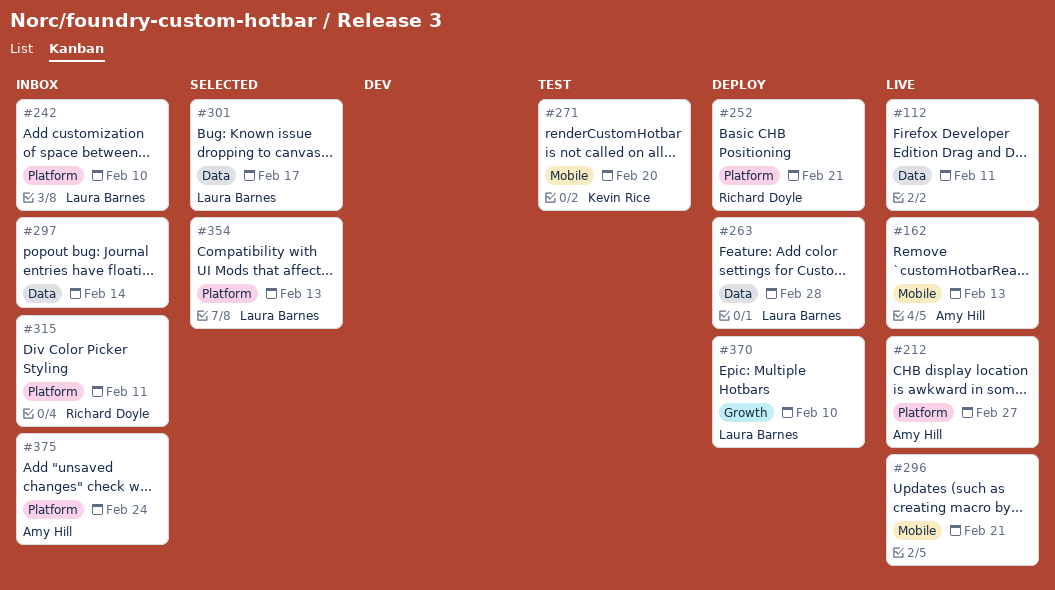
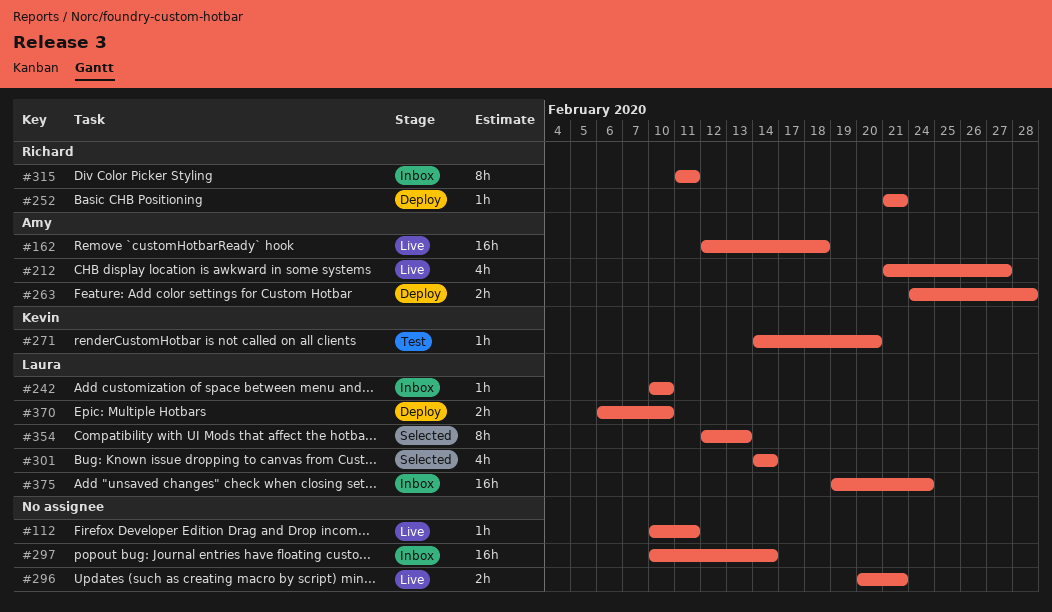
#162, due: Feb 13 -> Feb 18
#263, owner: Laura Barnes -> Amy Hill
#301, due: Feb 17 -> Feb 14
#375, owner: Amy Hill -> Laura Barnes

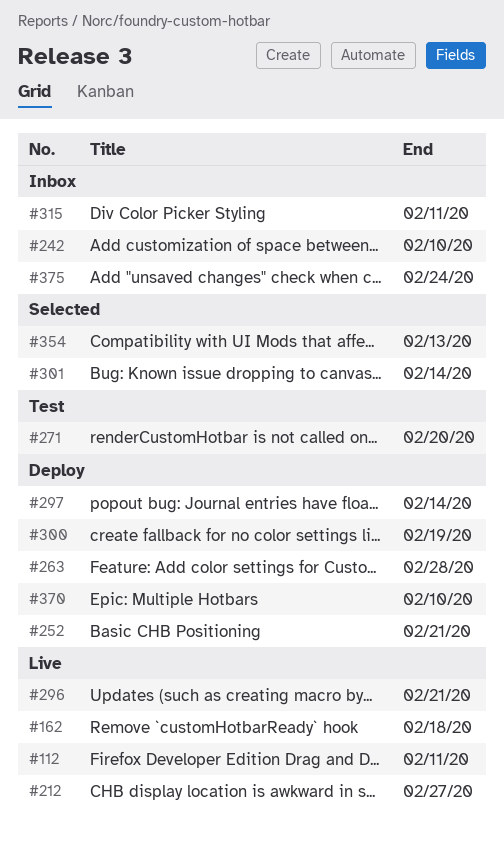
#297, status: Inbox -> Deploy
#300: none -> present

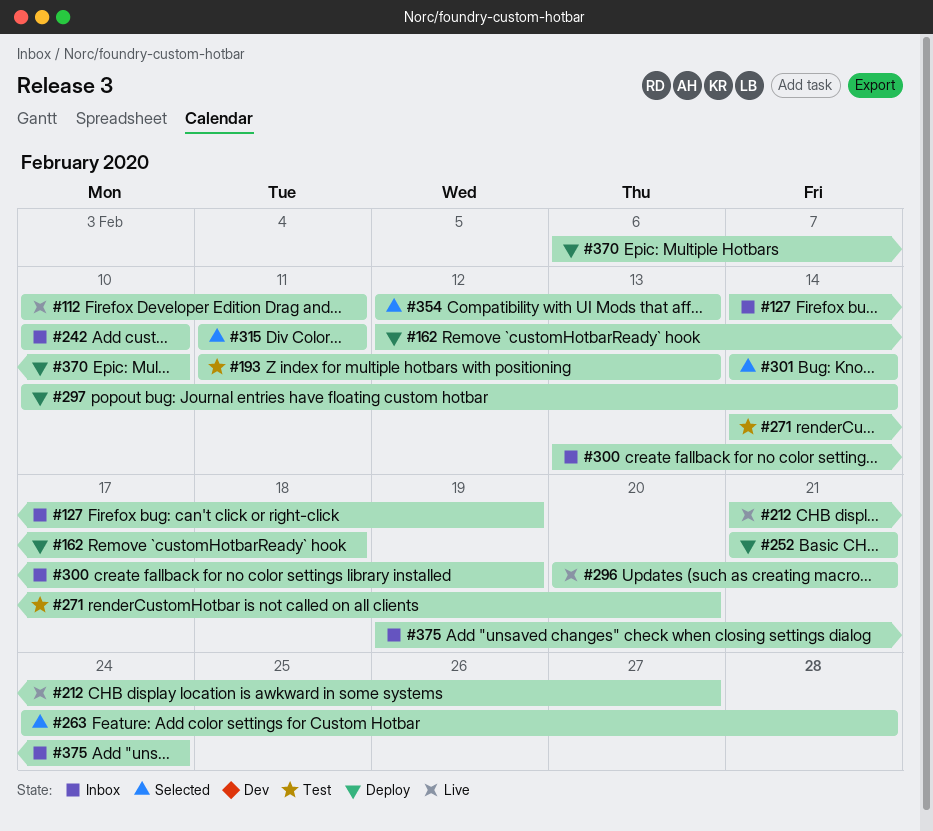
#127: none -> present
#162, status: Live -> Deploy
#193: none -> present
#263, status: Deploy -> Selected
#300, status: Deploy -> Inbox
#315, status: Inbox -> Selected

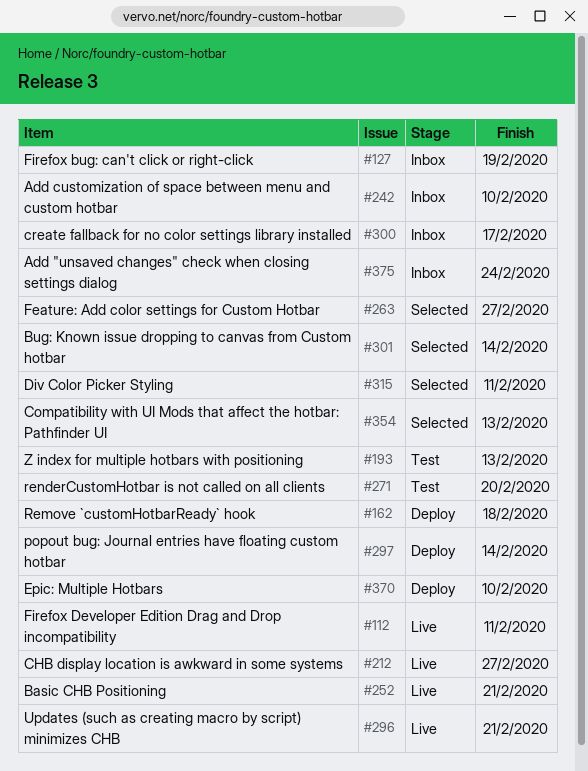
#252, status: Deploy -> Live
#263, due: Feb 28 -> Feb 27
#300, due: Feb 19 -> Feb 17

